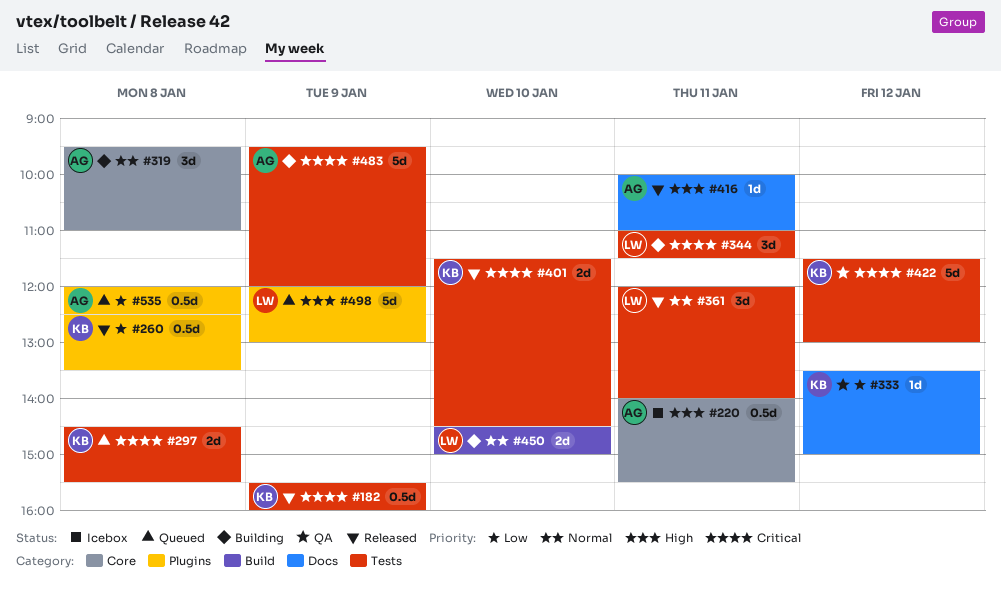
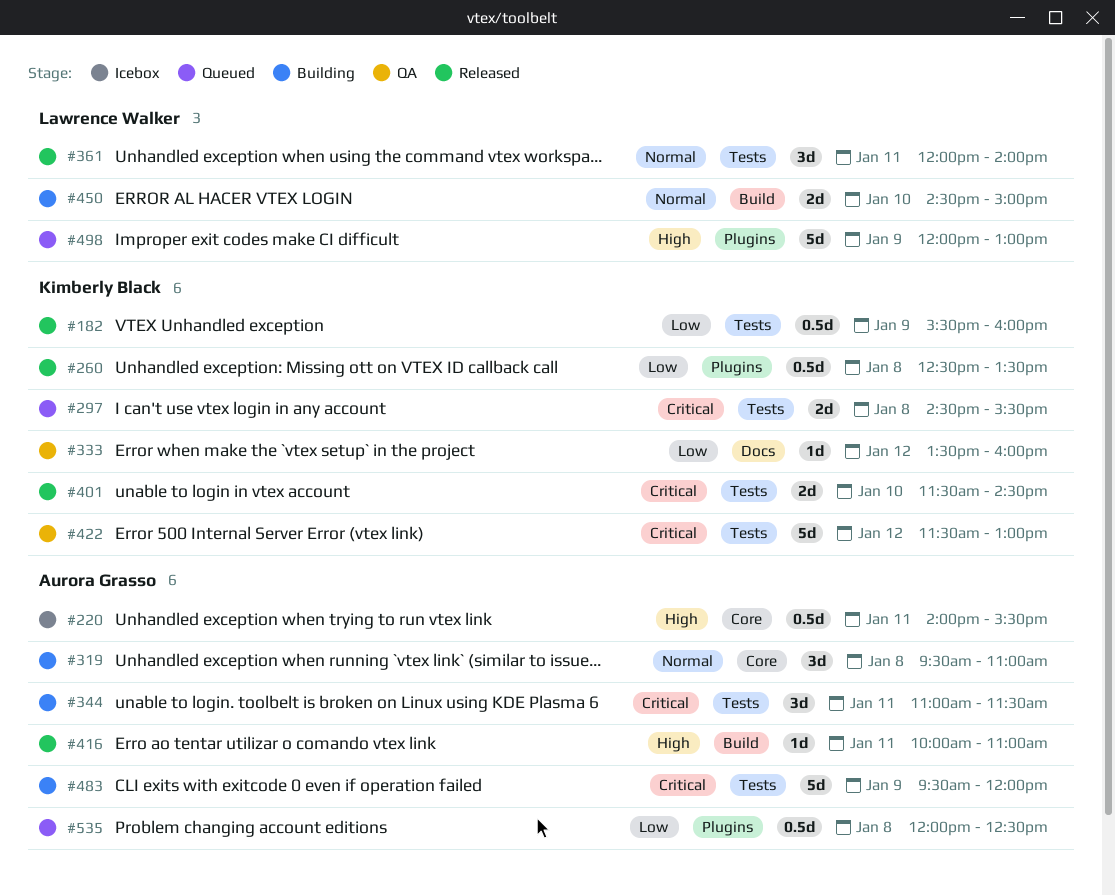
#182, priority: Critical -> Low
#333, ends: 15:00 -> 16:00
#344, owner: Lawrence Walker -> Aurora Grasso
#416, label: Docs -> Build

